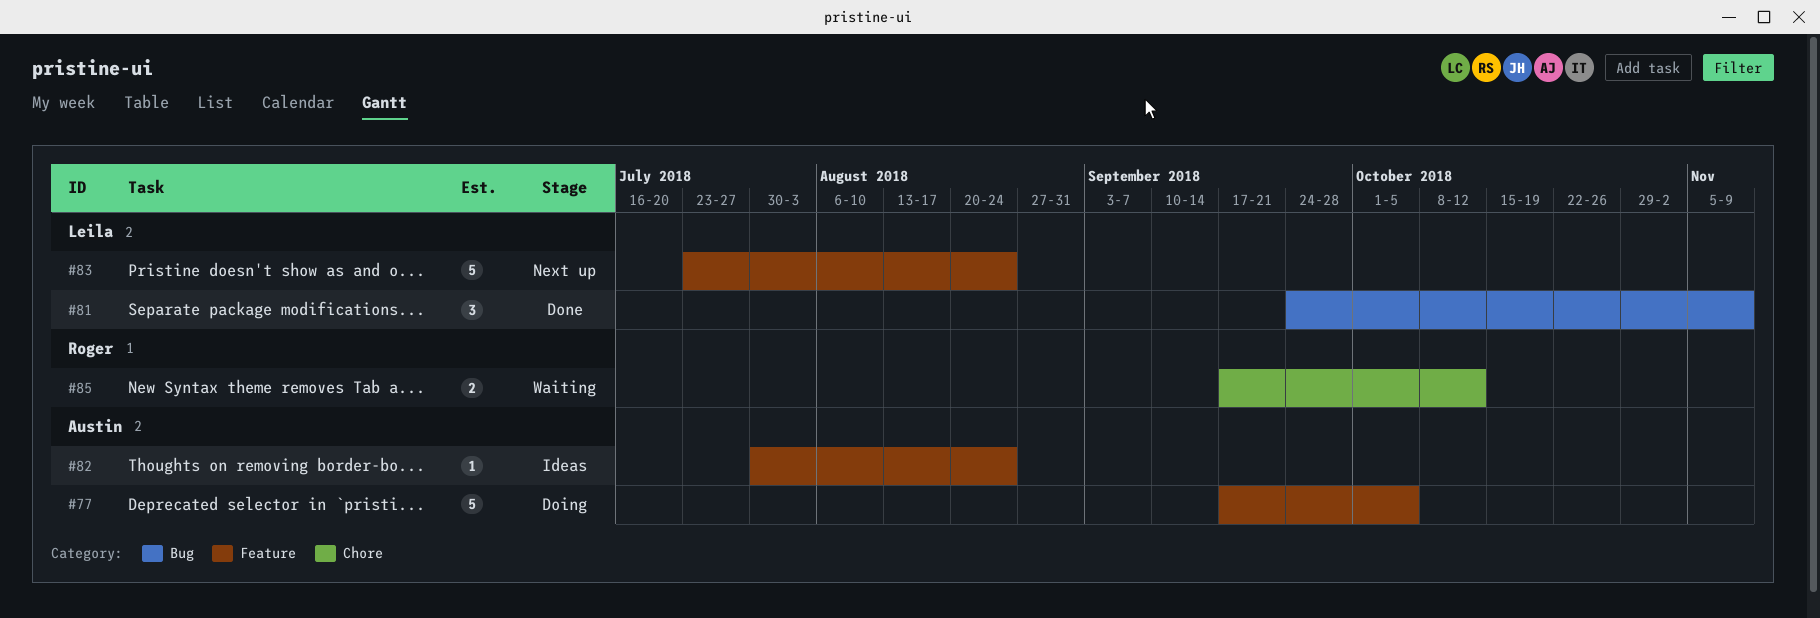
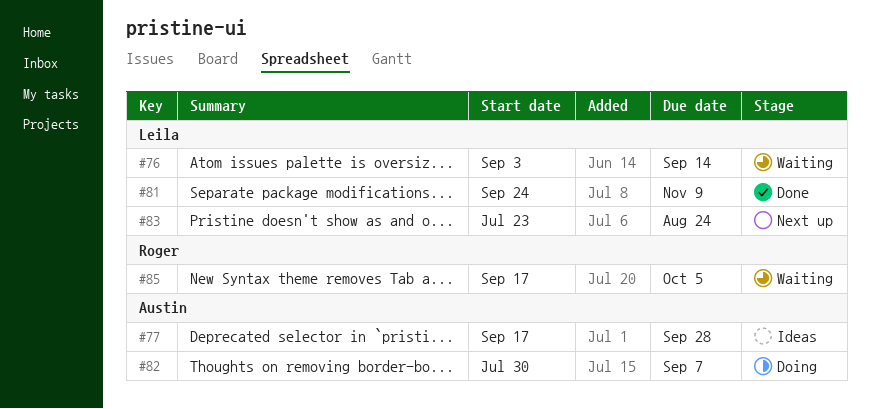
#76: none -> present
#77, status: Doing -> Ideas
#77, due: Oct 5 -> Sep 28
#82, status: Ideas -> Doing
#82, due: Aug 24 -> Sep 7
#85, due: Oct 12 -> Oct 5

